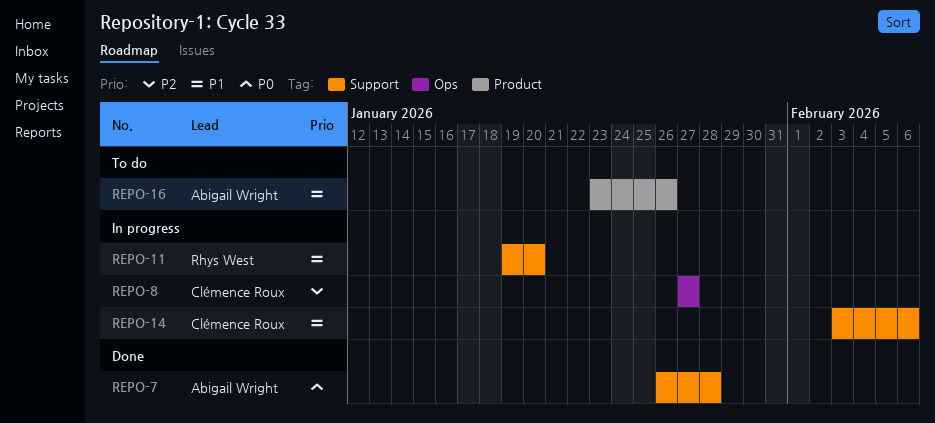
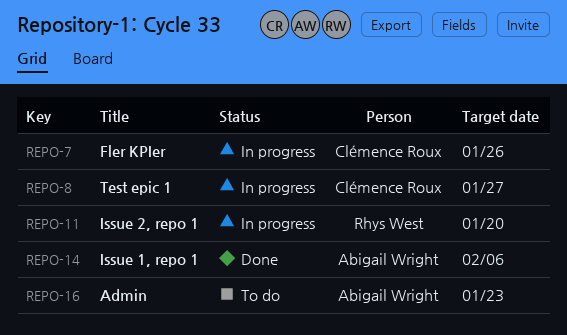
REPO-7, status: Done -> In progress
REPO-7, owner: Abigail Wright -> Clémence Roux
REPO-7, due: Jan 28 -> Jan 26
REPO-14, status: In progress -> Done
REPO-14, owner: Clémence Roux -> Abigail Wright
REPO-16, due: Jan 26 -> Jan 23

